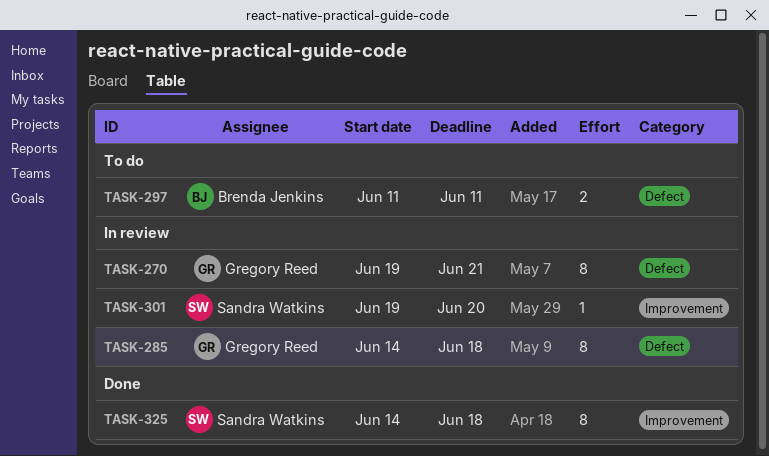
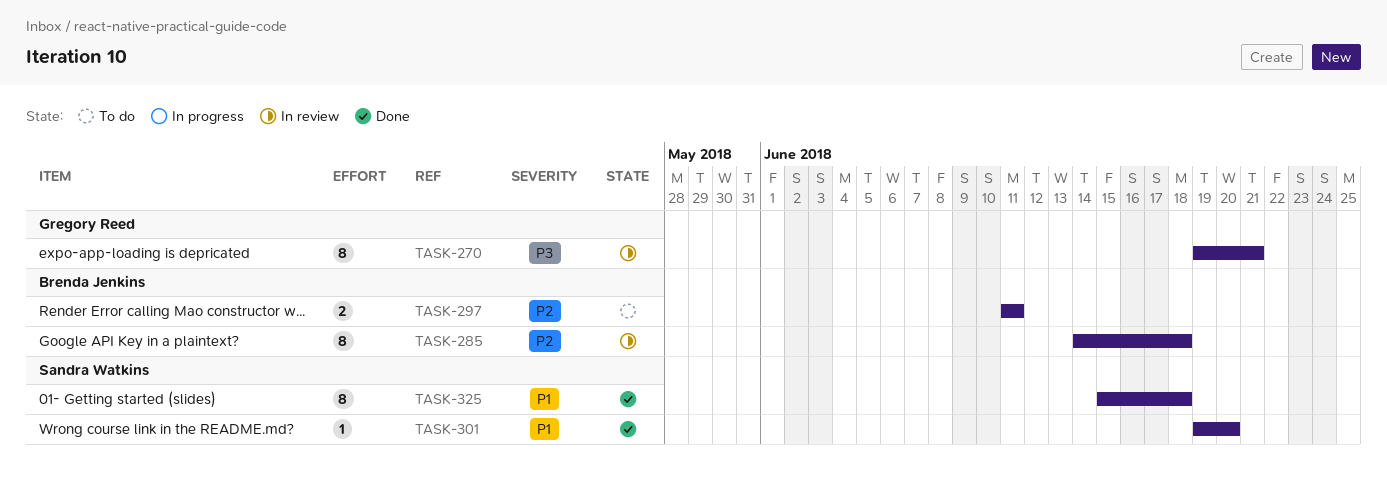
TASK-285, owner: Gregory Reed -> Brenda Jenkins
TASK-301, status: In review -> Done
TASK-325, start: Jun 14 -> Jun 15

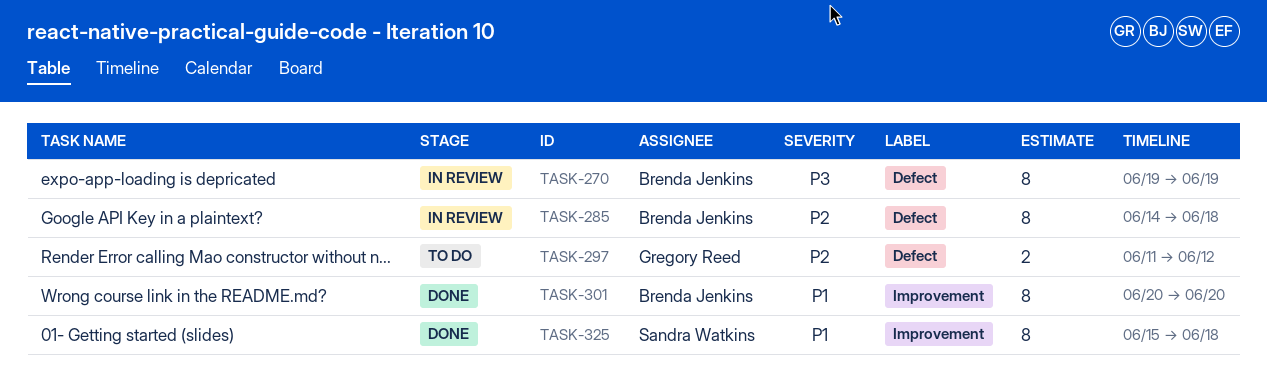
TASK-270, owner: Gregory Reed -> Brenda Jenkins
TASK-270, due: Jun 21 -> Jun 19
TASK-297, owner: Brenda Jenkins -> Gregory Reed
TASK-297, due: Jun 11 -> Jun 12
TASK-301, owner: Sandra Watkins -> Brenda Jenkins
TASK-301, estimate: 1 -> 8
TASK-301, start: Jun 19 -> Jun 20

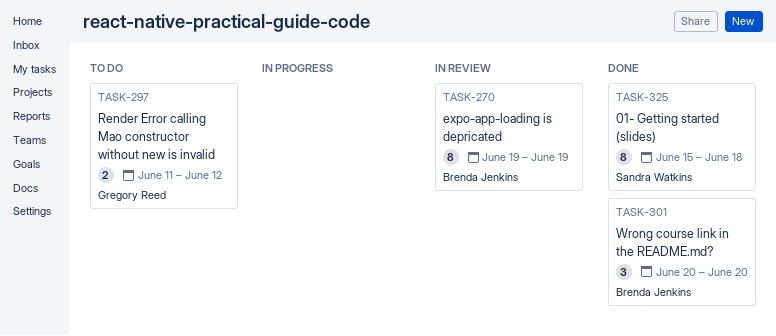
TASK-285: present -> none
TASK-301, estimate: 8 -> 3

